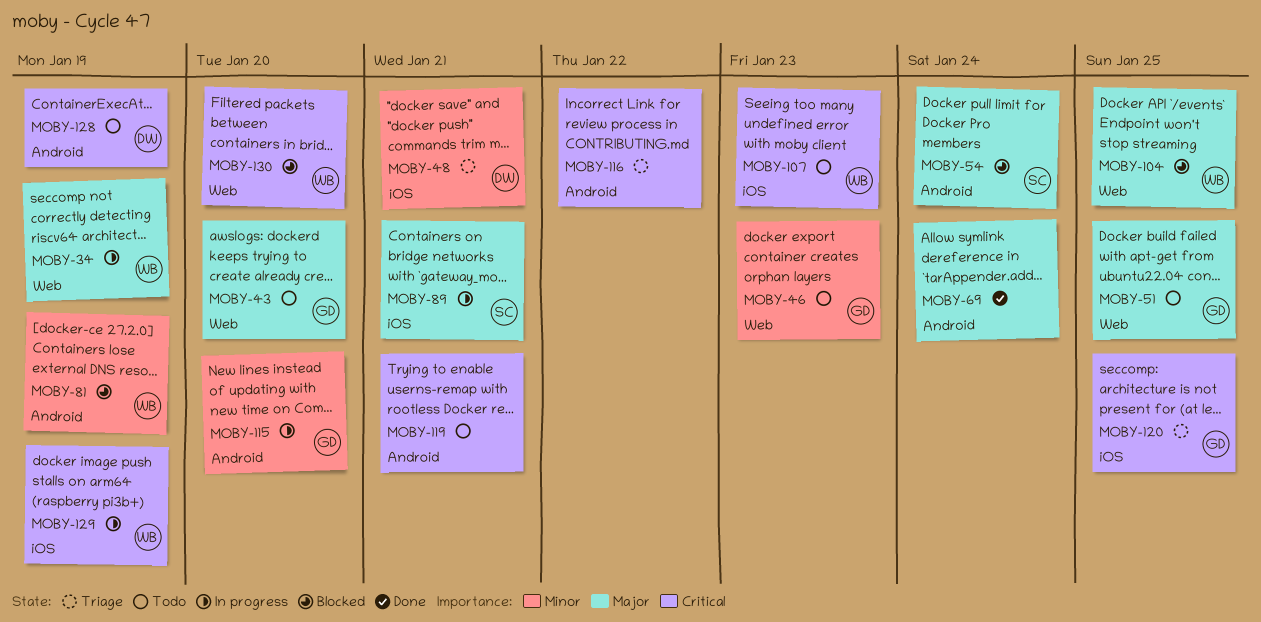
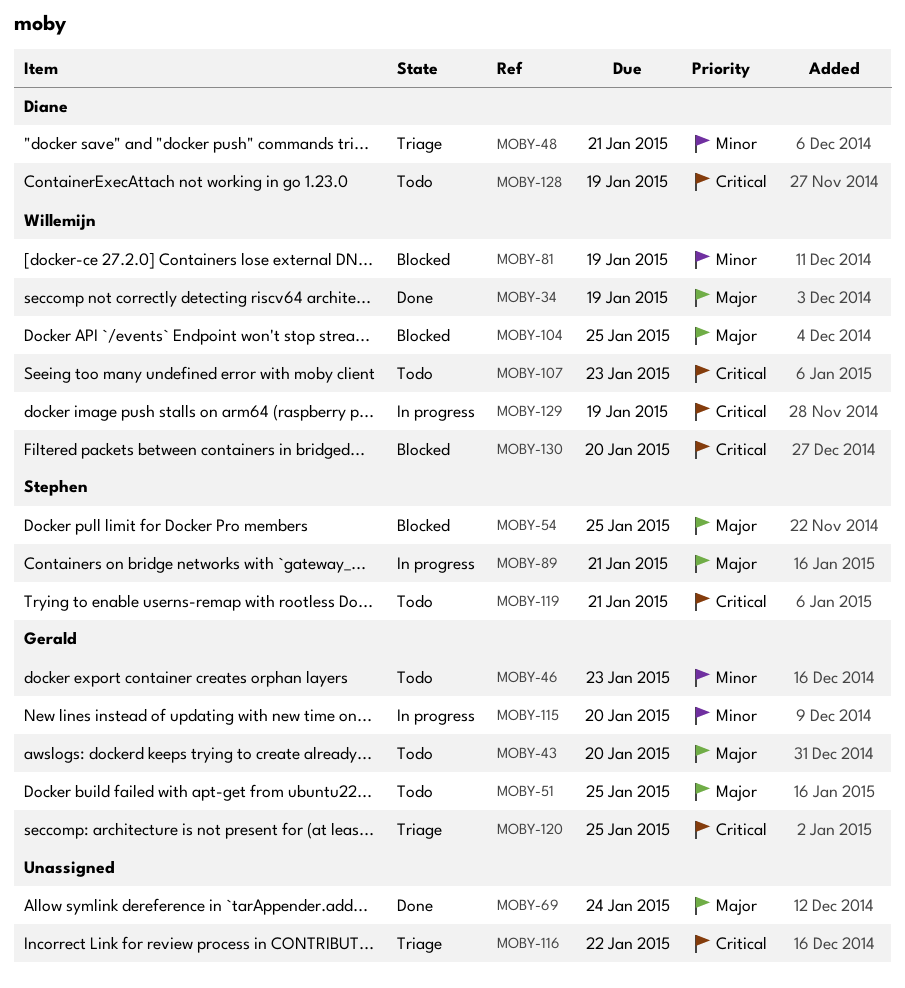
MOBY-34, status: In progress -> Done
MOBY-54, due: Jan 24 -> Jan 25
MOBY-119, owner: none -> Stephen

